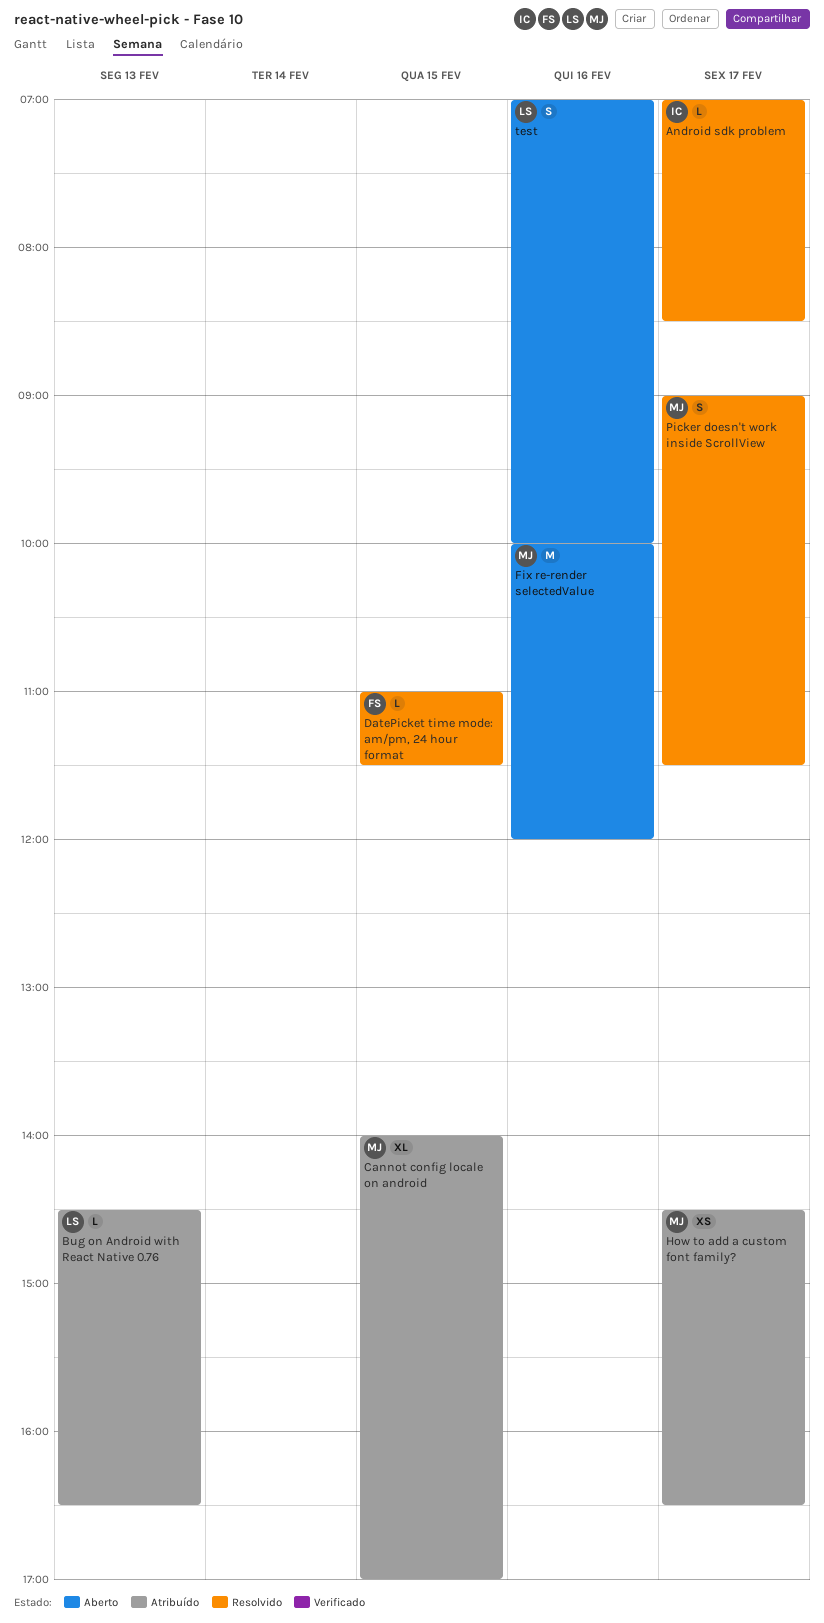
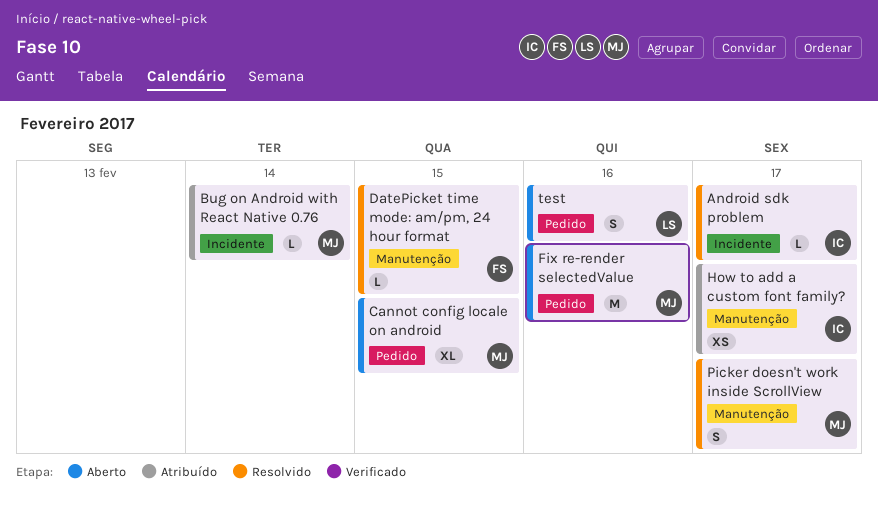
Bug on Android with React Native 0.76, owner: LS -> MJ
Bug on Android with React Native 0.76, day: Feb 13 -> Feb 14
Cannot config locale on android, status: Atribuído -> Aberto
How to add a custom font family?, owner: MJ -> IC

